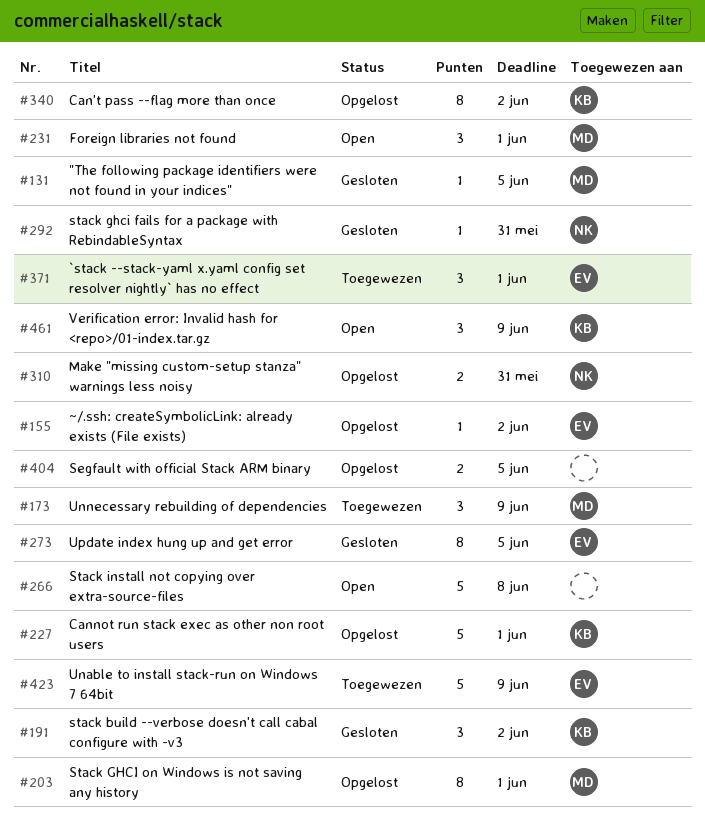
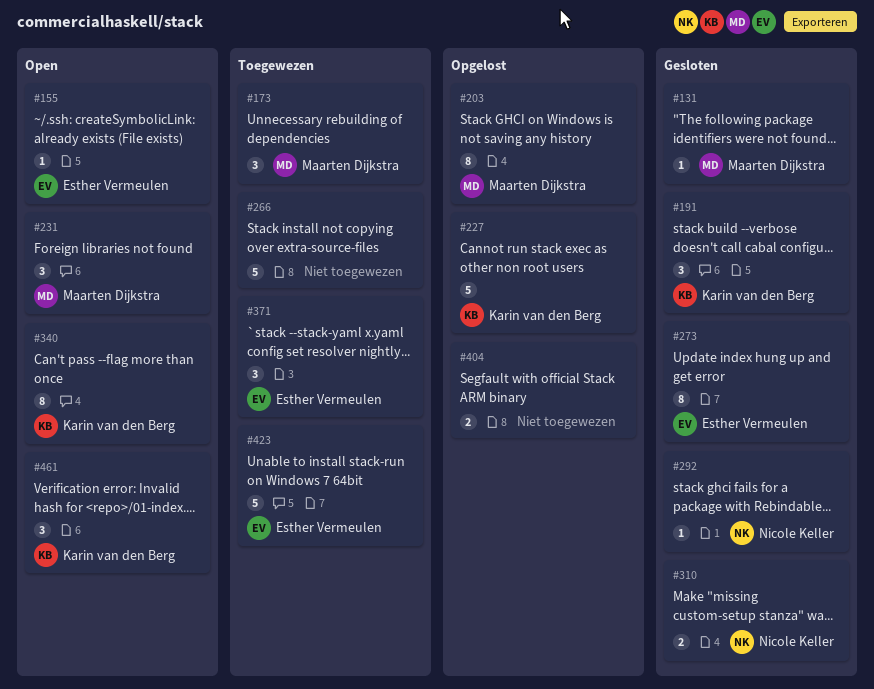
#155, status: Opgelost -> Open
#266, status: Open -> Toegewezen
#310, status: Opgelost -> Gesloten
#340, status: Opgelost -> Open

